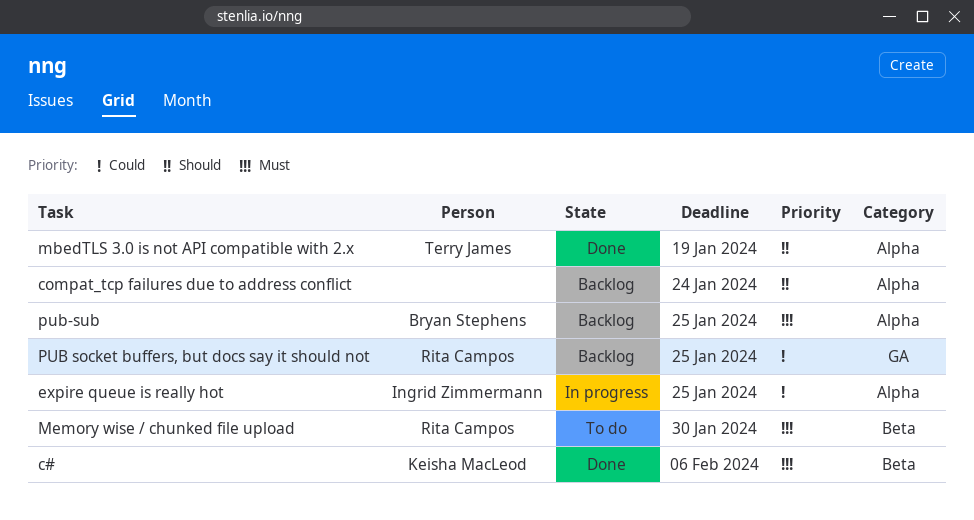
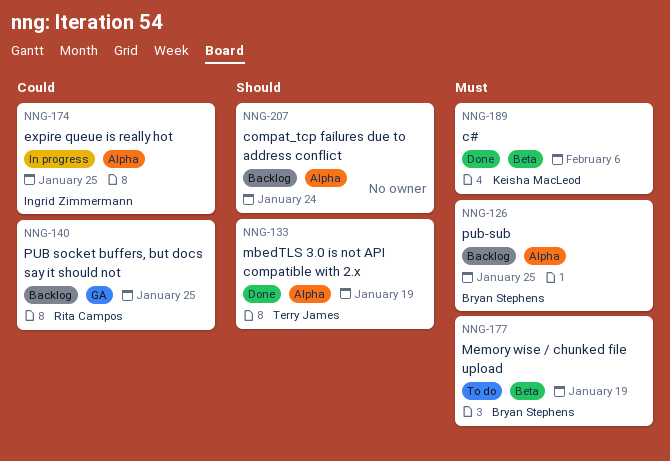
Memory wise / chunked file upload, owner: Rita Campos -> Bryan Stephens
Memory wise / chunked file upload, due: Jan 30 -> Jan 19

